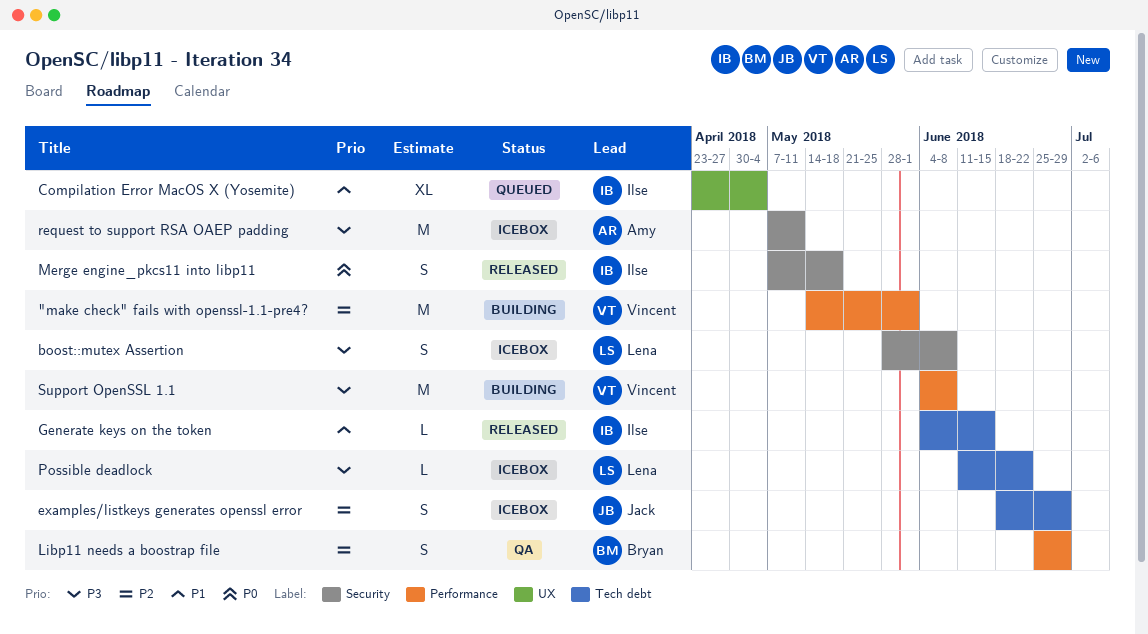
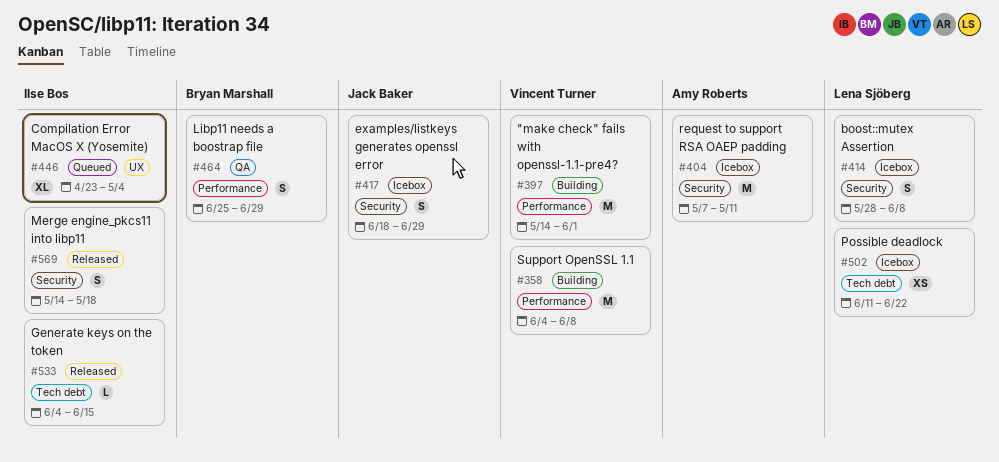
examples/listkeys generates openssl error, label: Tech debt -> Security
Merge engine_pkcs11 into libp11, start: May 7 -> May 14
Possible deadlock, estimate: L -> XS

